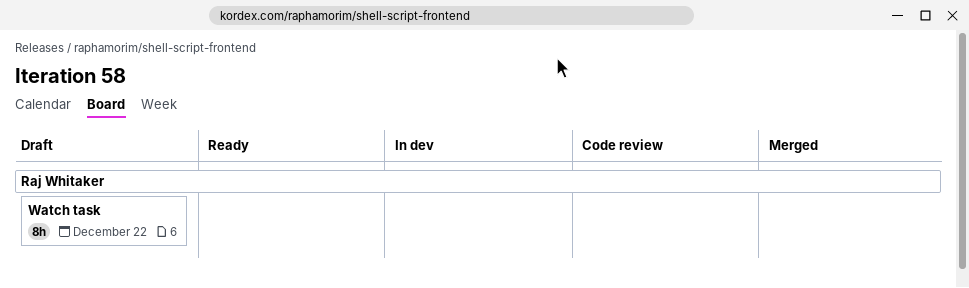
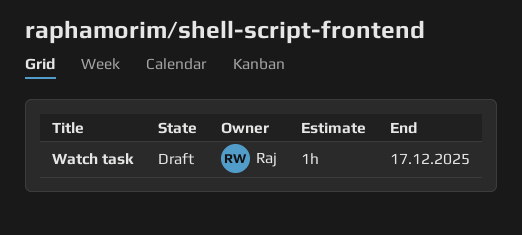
Watch task, estimate: 8h -> 1h
Watch task, due: Dec 22 -> Dec 17

